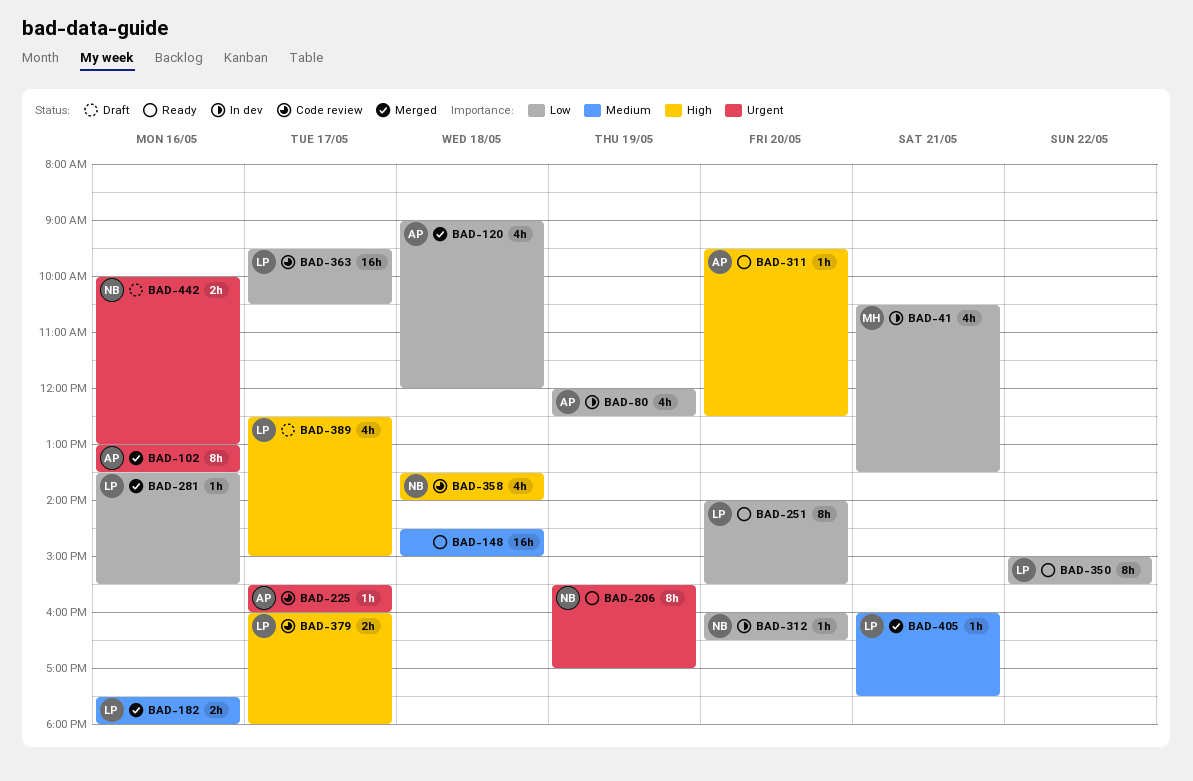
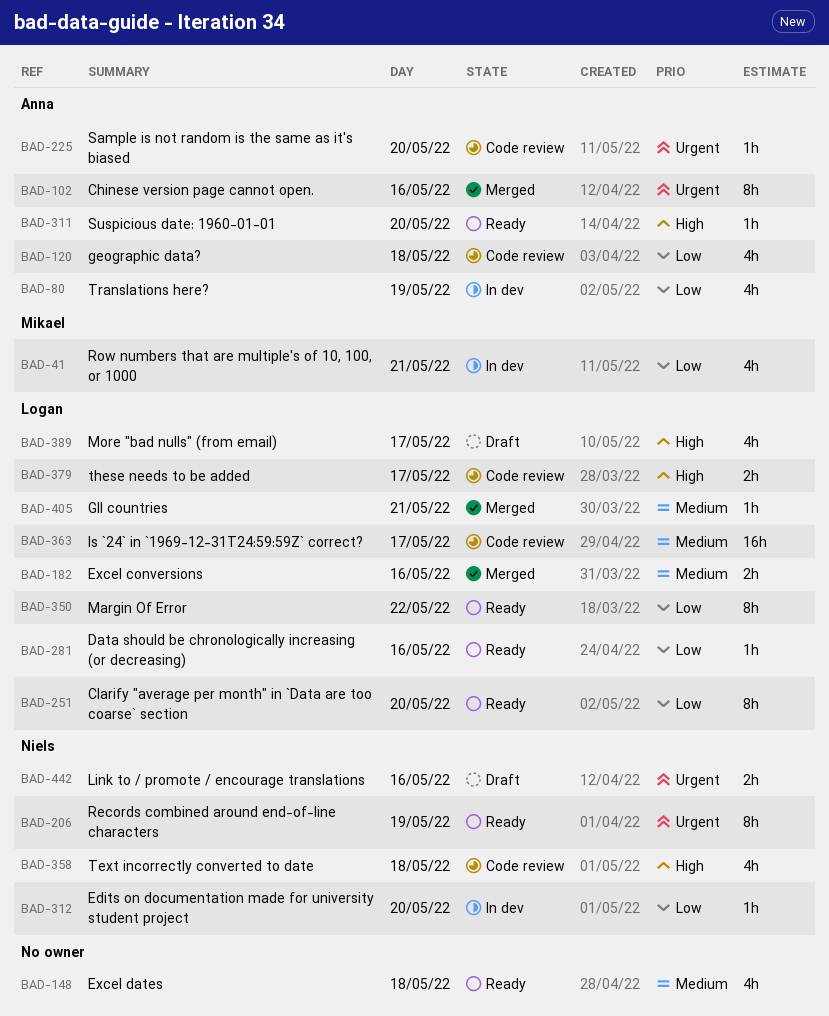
BAD-120, status: Merged -> Code review
BAD-148, estimate: 16h -> 4h
BAD-225, day: May 17 -> May 20
BAD-281, status: Merged -> Ready
BAD-363, priority: Low -> Medium

